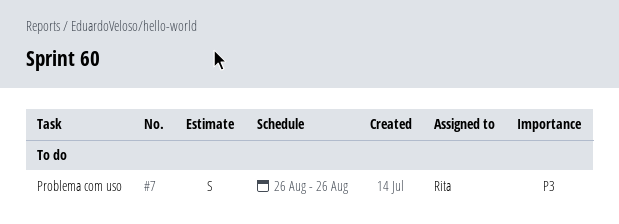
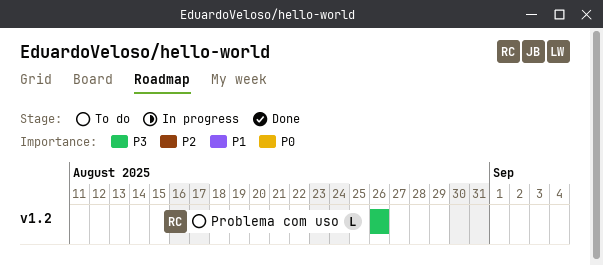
Problema com uso, estimate: S -> L

